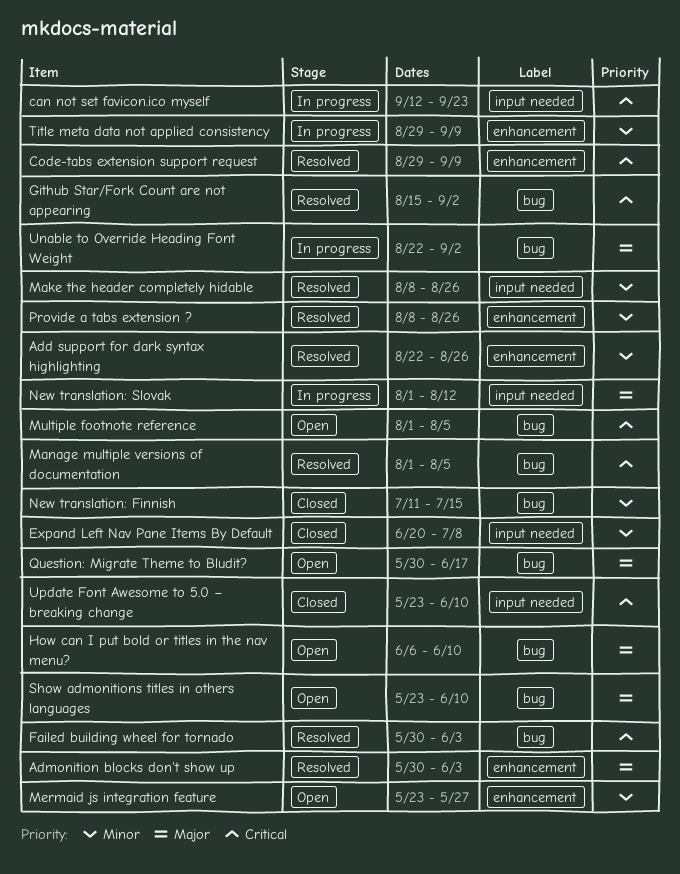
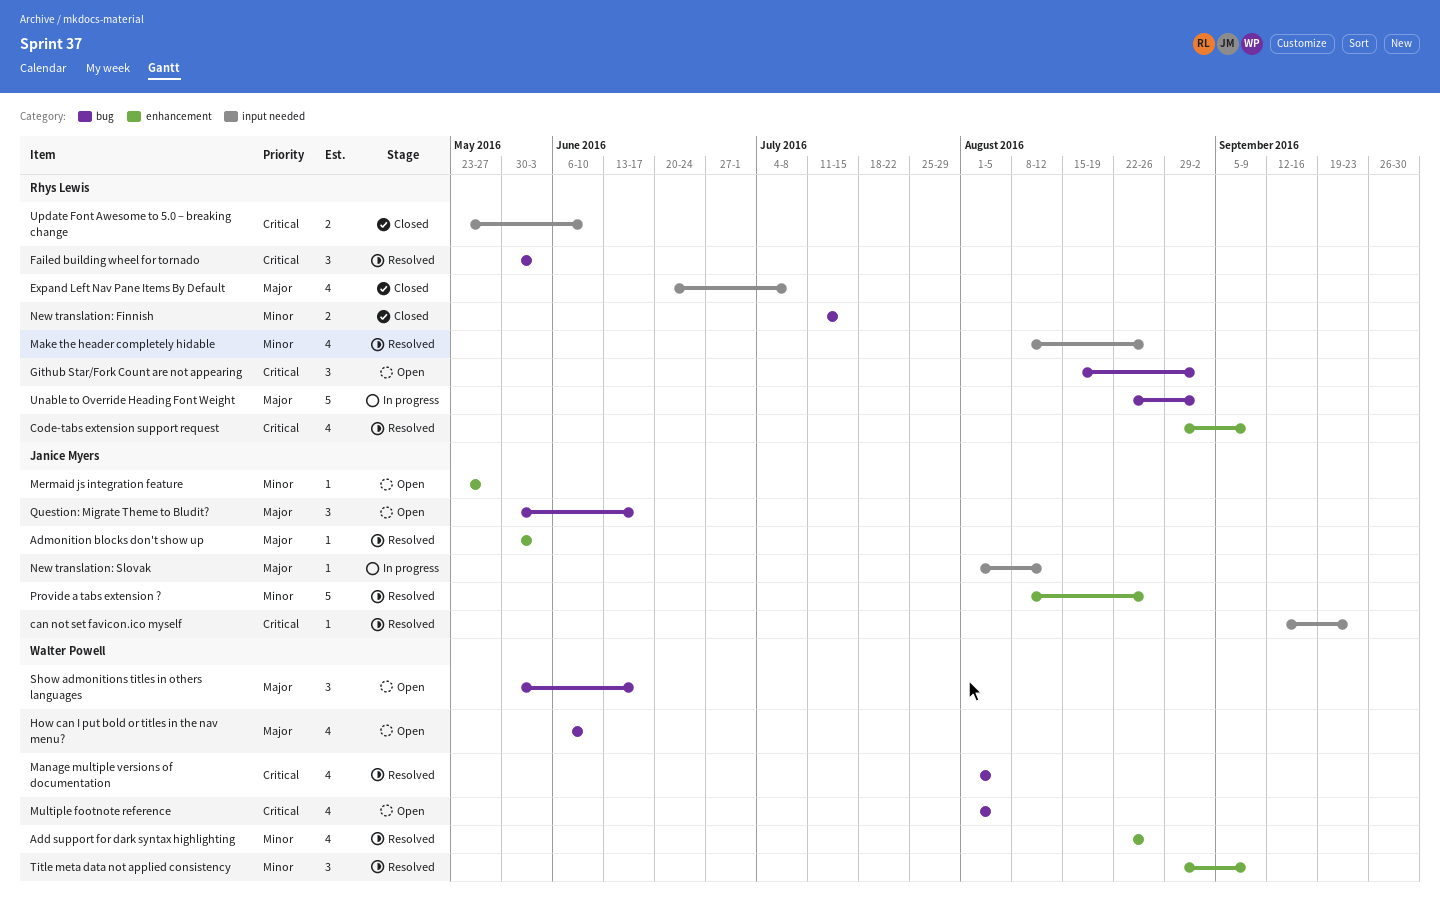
can not set favicon.ico myself, status: In progress -> Resolved
Expand Left Nav Pane Items By Default, priority: Minor -> Major
Github Star/Fork Count are not appearing, status: Resolved -> Open
Show admonitions titles in others languages, start: May 23 -> May 30
Show admonitions titles in others languages, due: Jun 10 -> Jun 17
Title meta data not applied consistency, status: In progress -> Resolved

